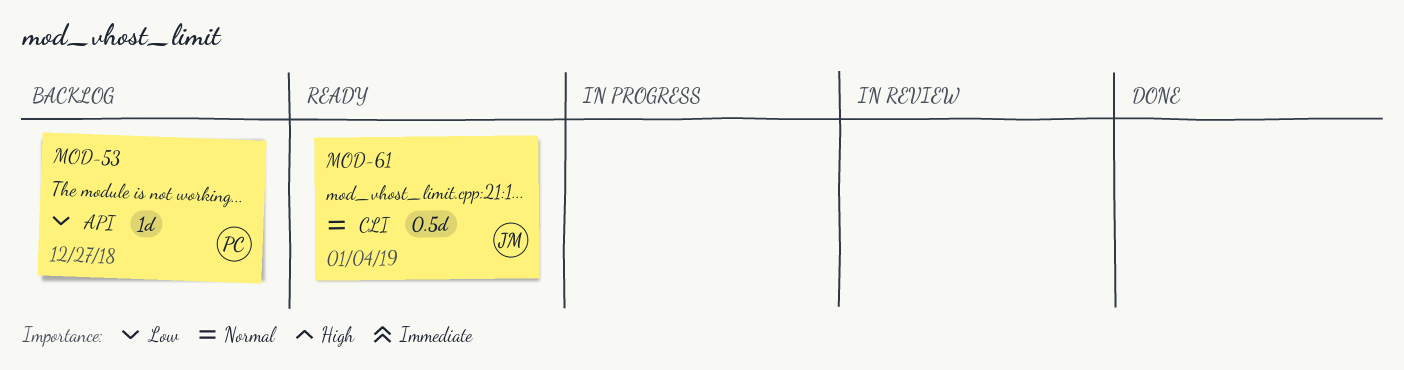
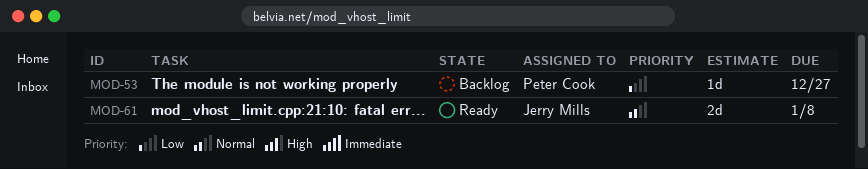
MOD-61, estimate: 0.5d -> 2d
MOD-61, due: Jan 4 -> Jan 8

